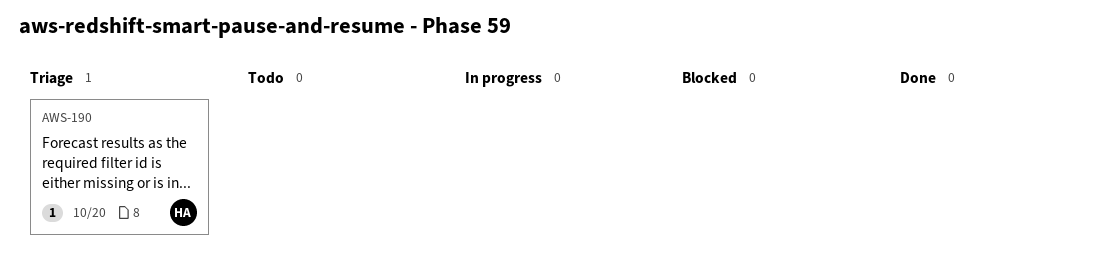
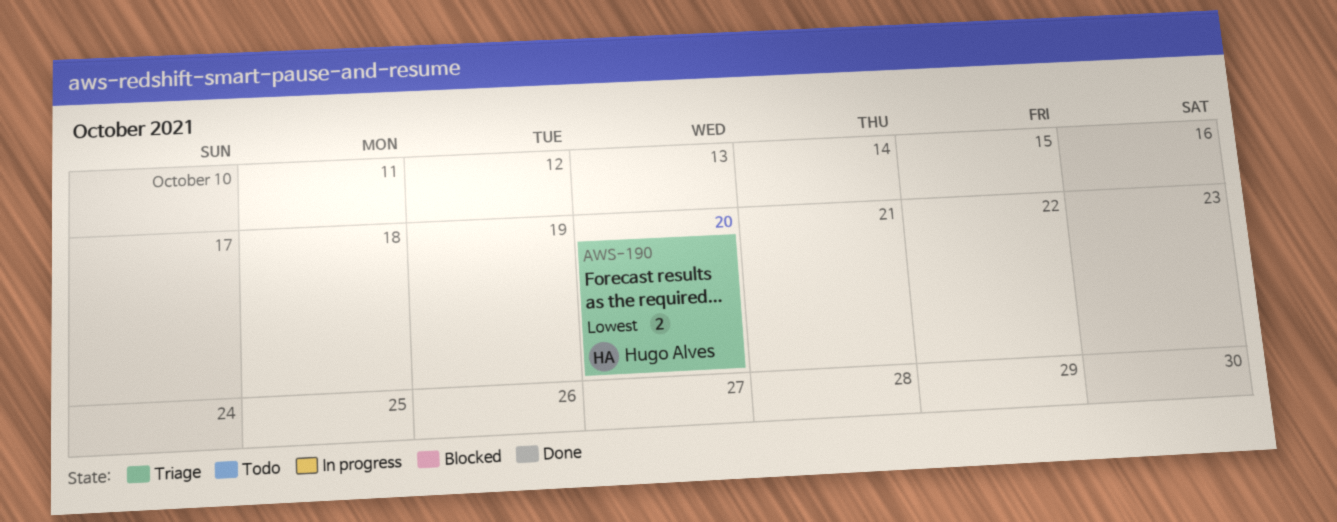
AWS-190, estimate: 1 -> 2

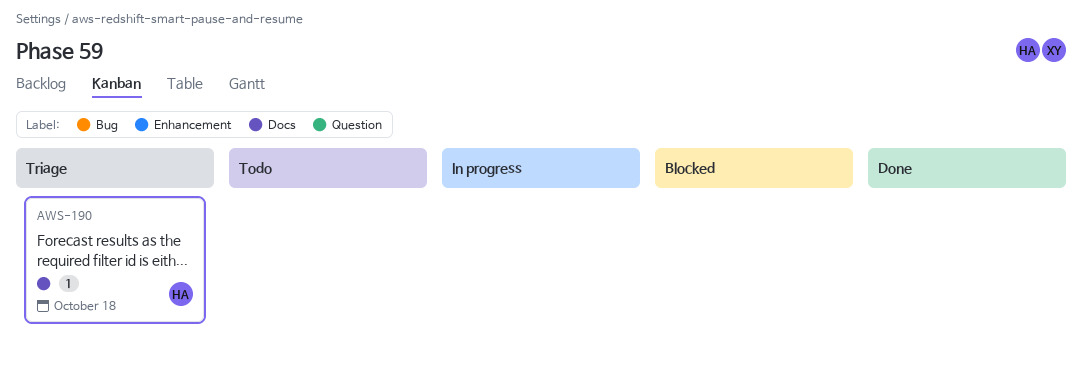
AWS-190, estimate: 2 -> 1
AWS-190, due: Oct 20 -> Oct 18

